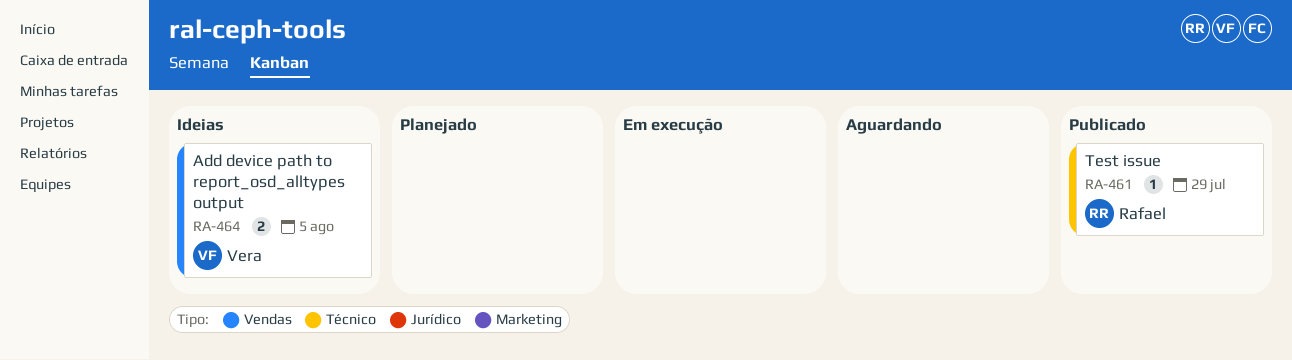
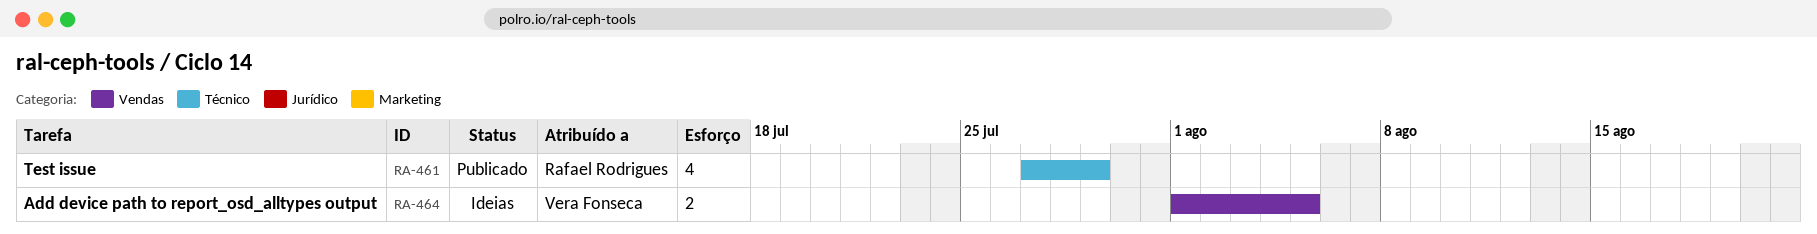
RA-461, estimate: 1 -> 4

